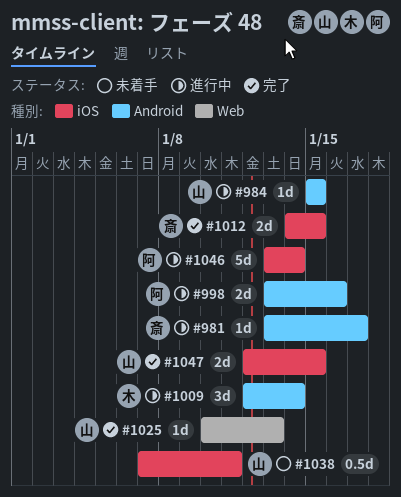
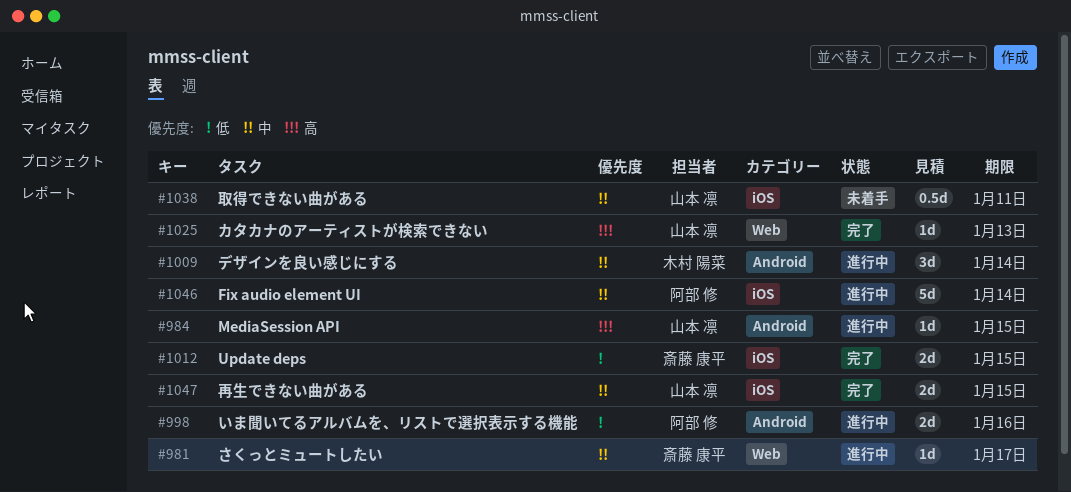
#981, label: Android -> Web

